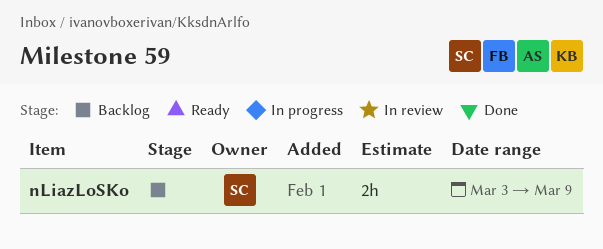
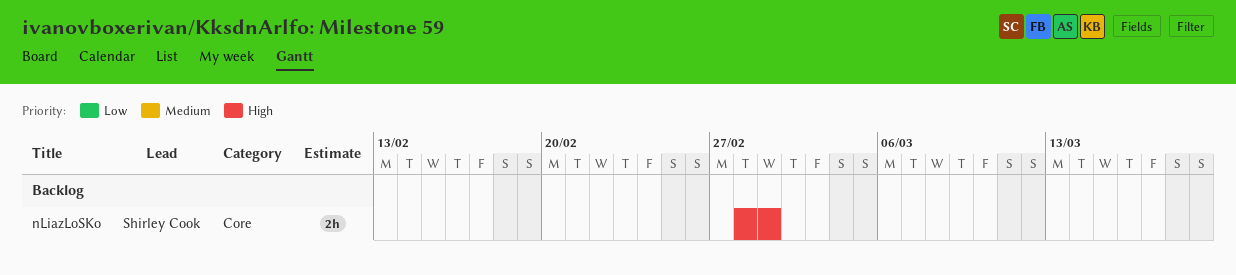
nLiazLoSKo, start: Mar 3 -> Feb 28
nLiazLoSKo, due: Mar 9 -> Mar 1

